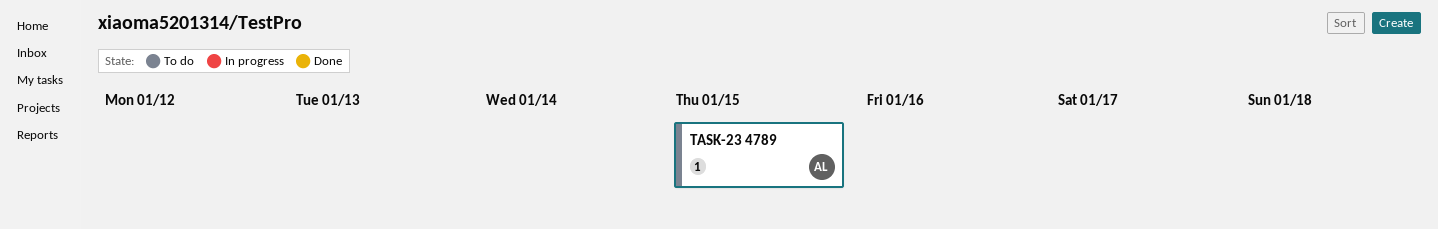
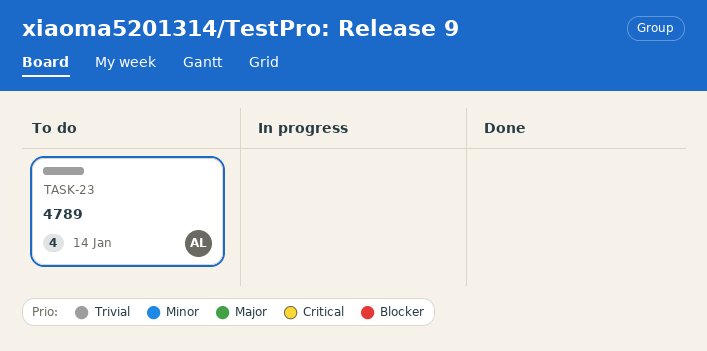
TASK-23, estimate: 1 -> 4
TASK-23, due: Jan 15 -> Jan 14

